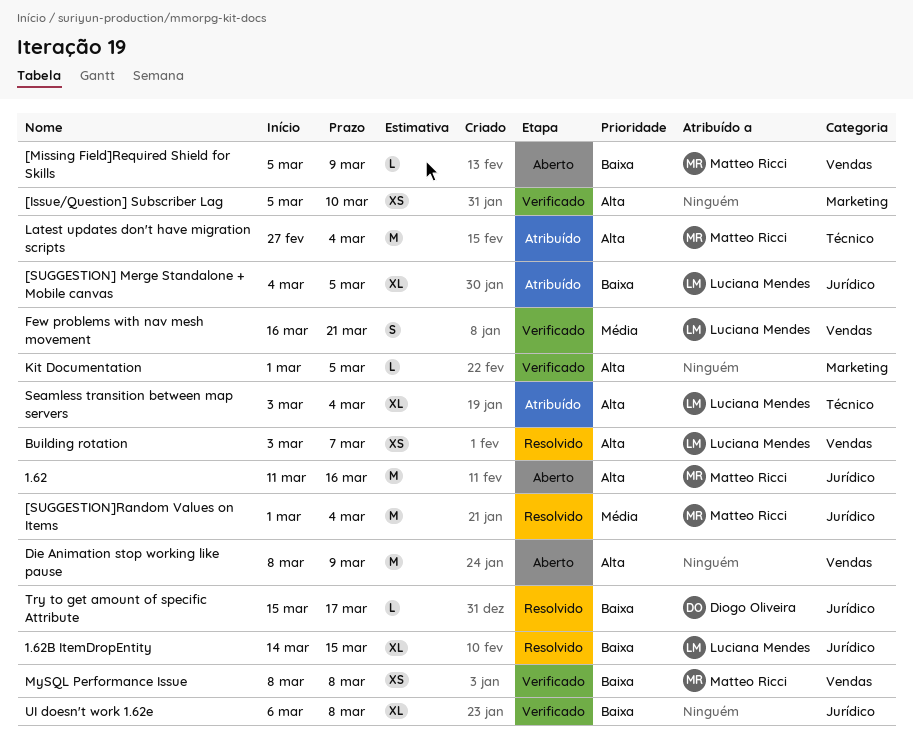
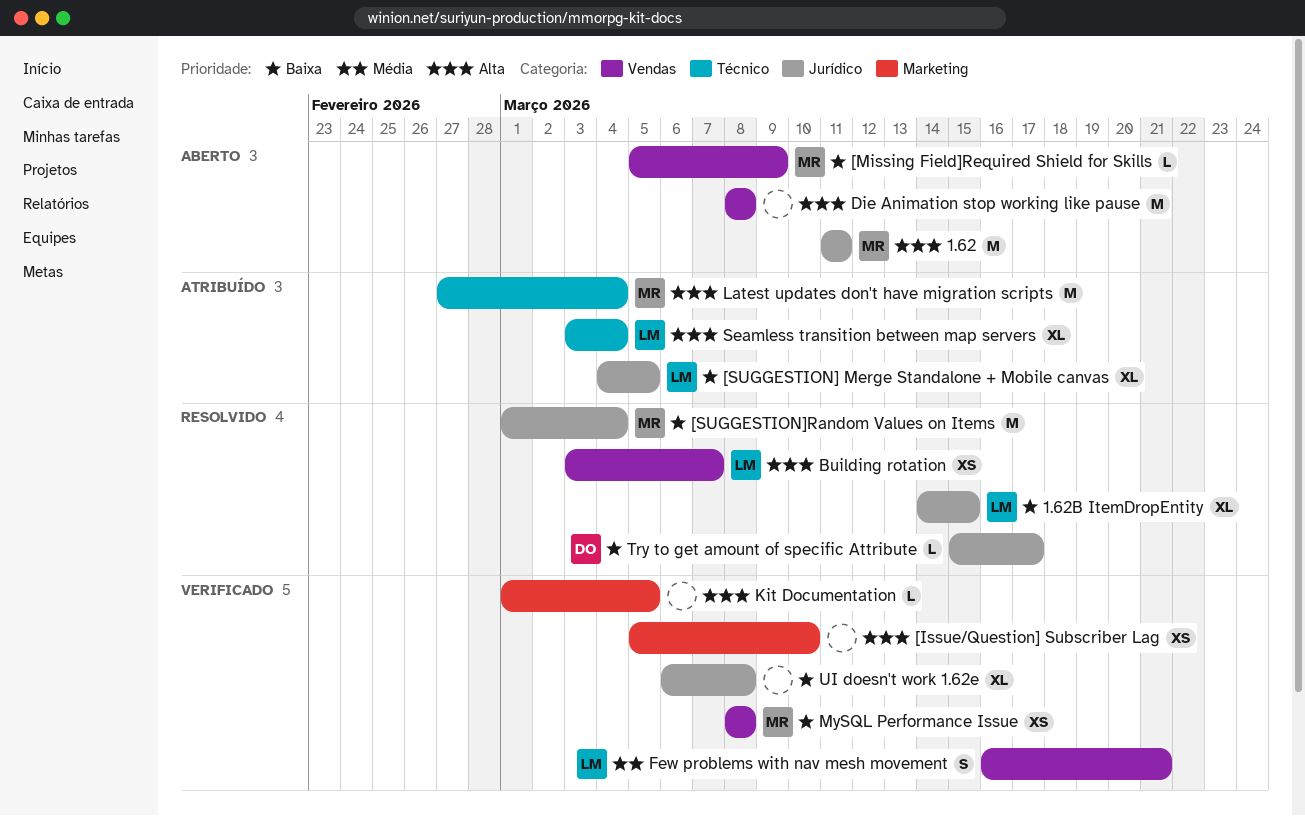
1.62, due: Mar 16 -> Mar 11
[SUGGESTION]Random Values on Items, priority: Média -> Baixa
Die Animation stop working like pause, due: Mar 9 -> Mar 8

